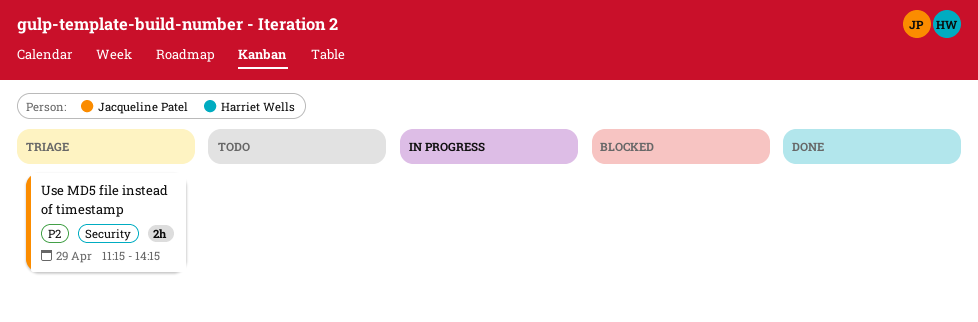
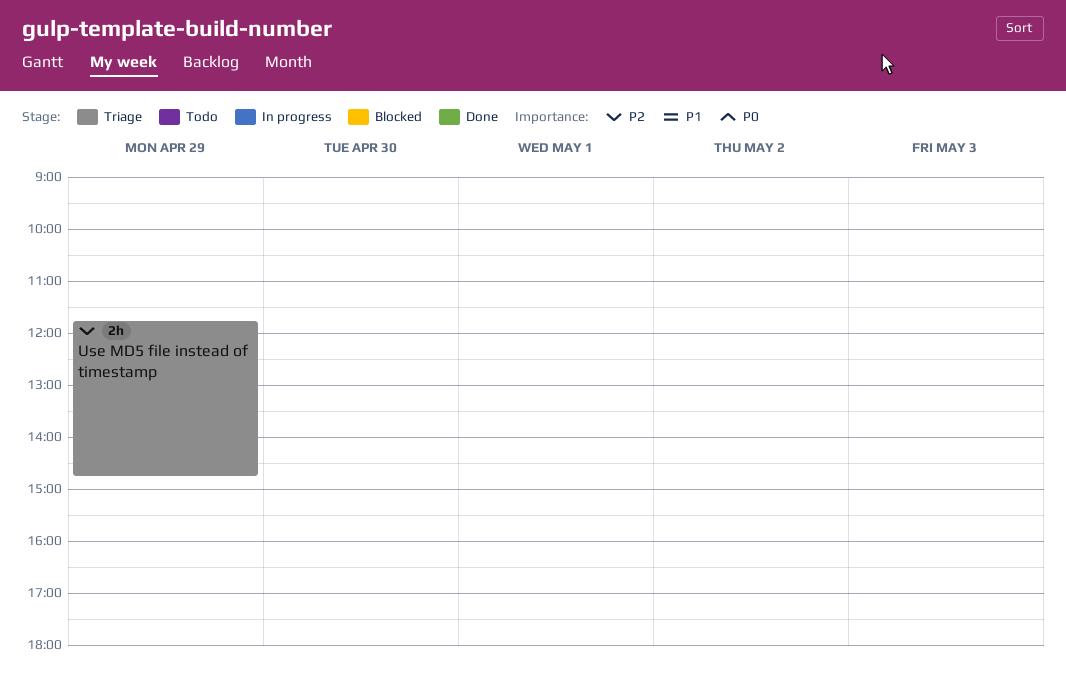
Use MD5 file instead of timestamp, begins: 11:15 -> 11:45
Use MD5 file instead of timestamp, ends: 14:15 -> 14:45

